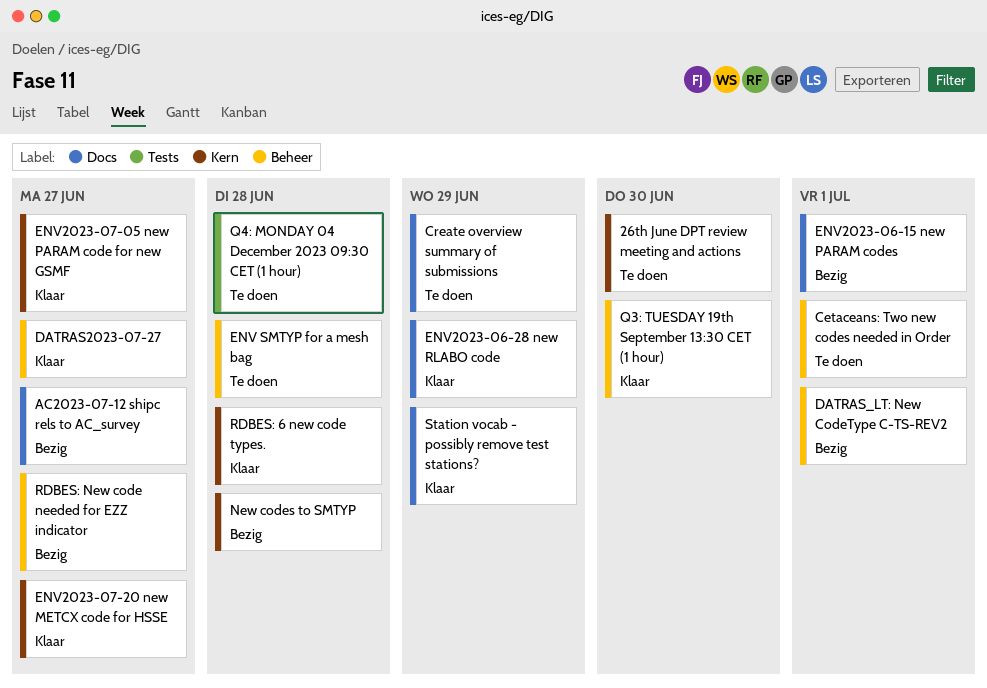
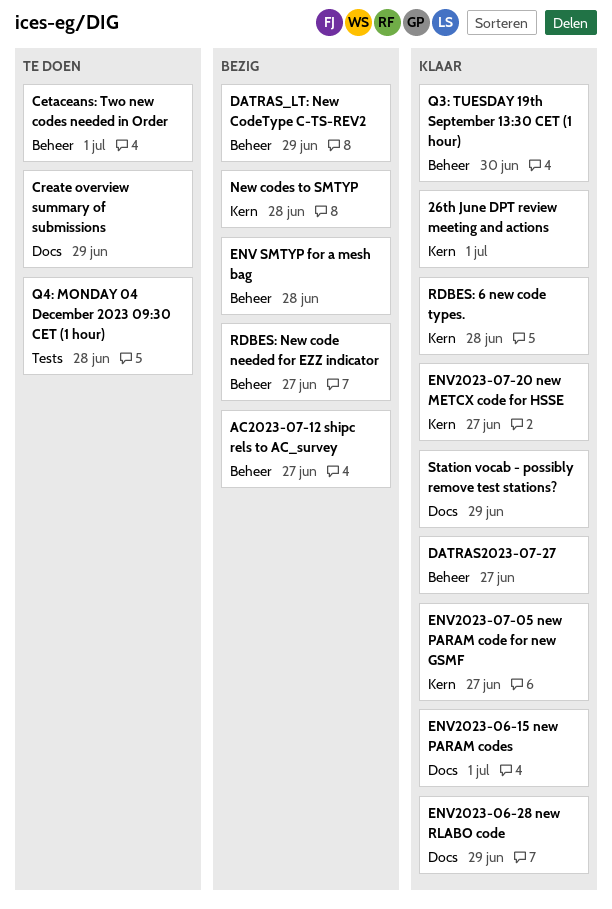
26th June DPT review meeting and actions, status: Te doen -> Klaar
26th June DPT review meeting and actions, due: Jun 30 -> Jul 1
AC2023-07-12 shipc rels to AC_survey, label: Docs -> Beheer
DATRAS_LT: New CodeType C-TS-REV2, due: Jul 1 -> Jun 29
ENV SMTYP for a mesh bag, status: Te doen -> Bezig
ENV2023-06-15 new PARAM codes, status: Bezig -> Klaar

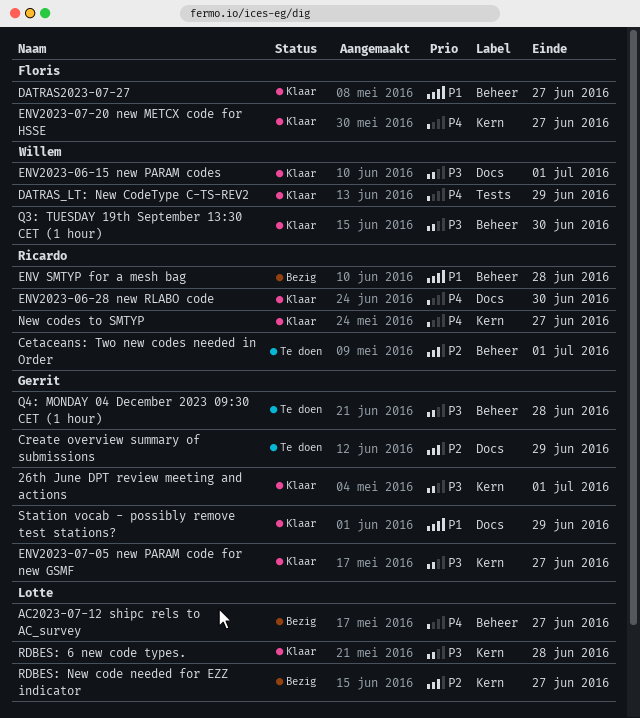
DATRAS_LT: New CodeType C-TS-REV2, status: Bezig -> Klaar
DATRAS_LT: New CodeType C-TS-REV2, label: Beheer -> Tests
ENV2023-06-28 new RLABO code, due: Jun 29 -> Jun 30
New codes to SMTYP, status: Bezig -> Klaar
New codes to SMTYP, due: Jun 28 -> Jun 27
Q4: MONDAY 04 December 2023 09:30 CET (1 hour), label: Tests -> Beheer
RDBES: New code needed for EZZ indicator, label: Beheer -> Kern

